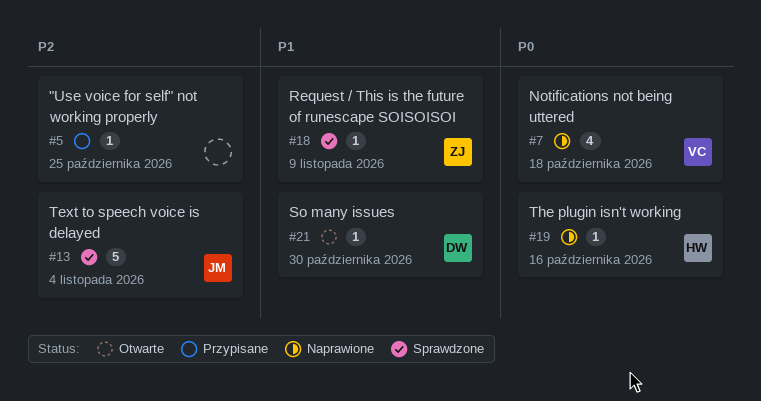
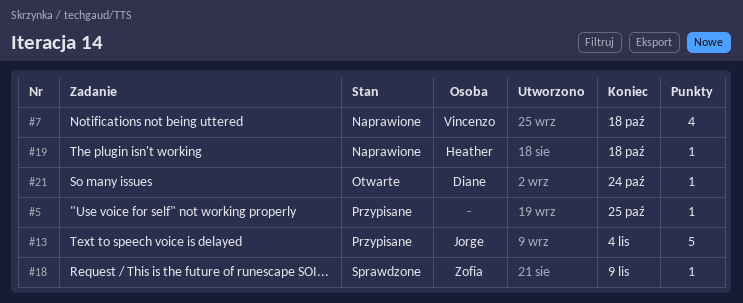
#13, status: Sprawdzone -> Przypisane
#19, due: Oct 16 -> Oct 18
#21, due: Oct 30 -> Oct 24

